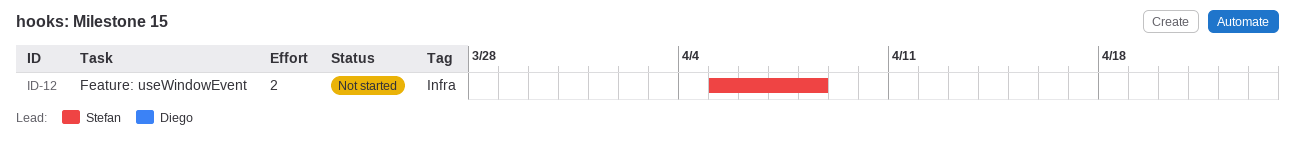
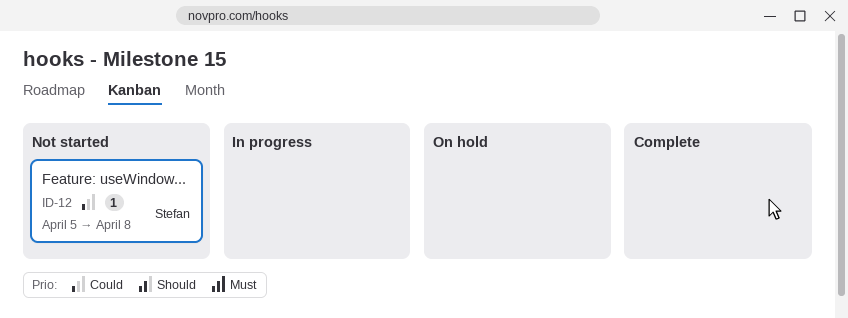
ID-12, estimate: 2 -> 1

